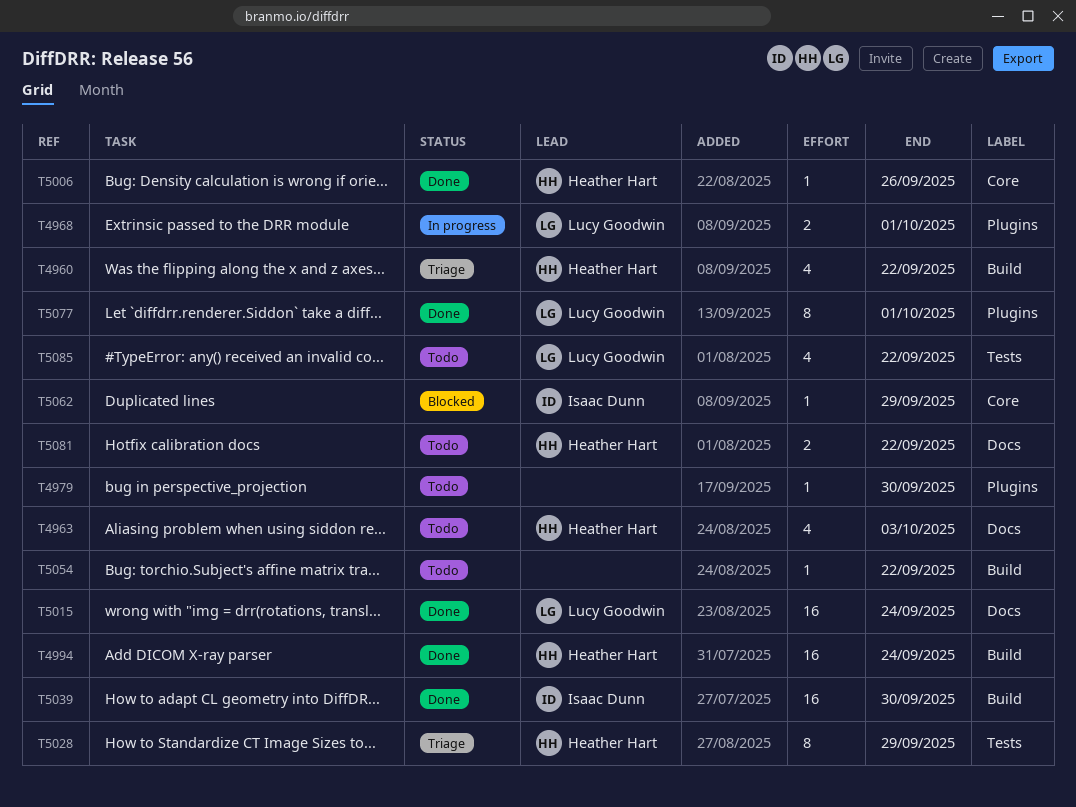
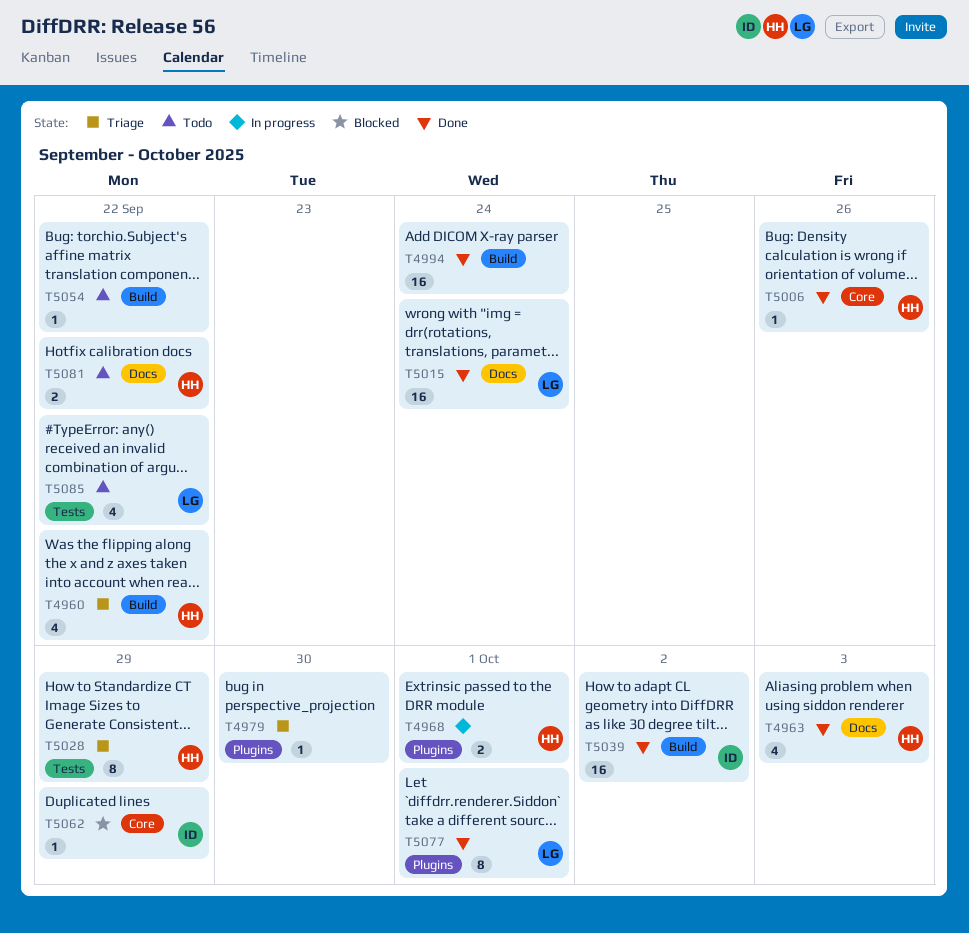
T4963, status: Todo -> Done
T4968, owner: Lucy Goodwin -> Heather Hart
T4979, status: Todo -> Triage
T4994, owner: Heather Hart -> none
T5039, due: Sep 30 -> Oct 2

